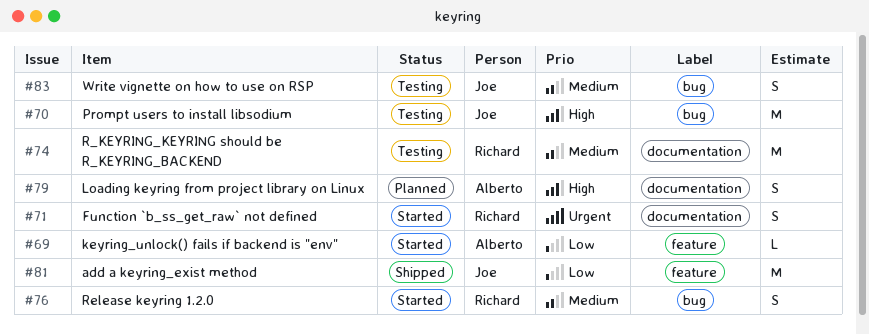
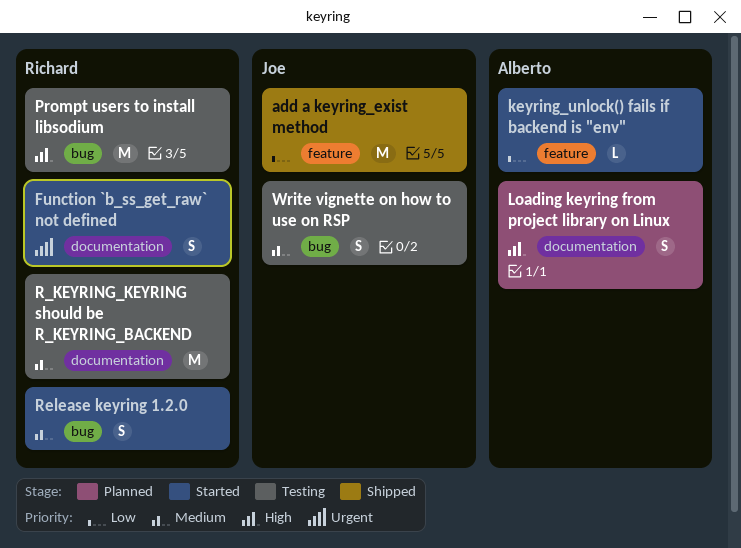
Prompt users to install libsodium, owner: Joe -> Richard

